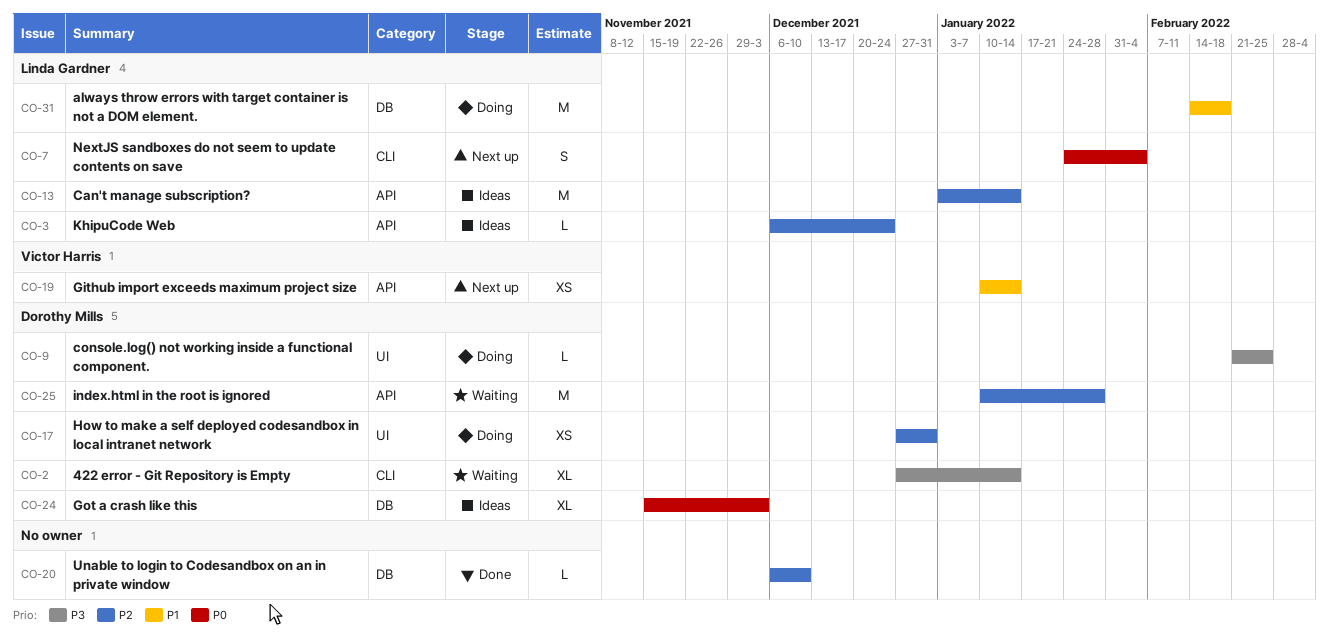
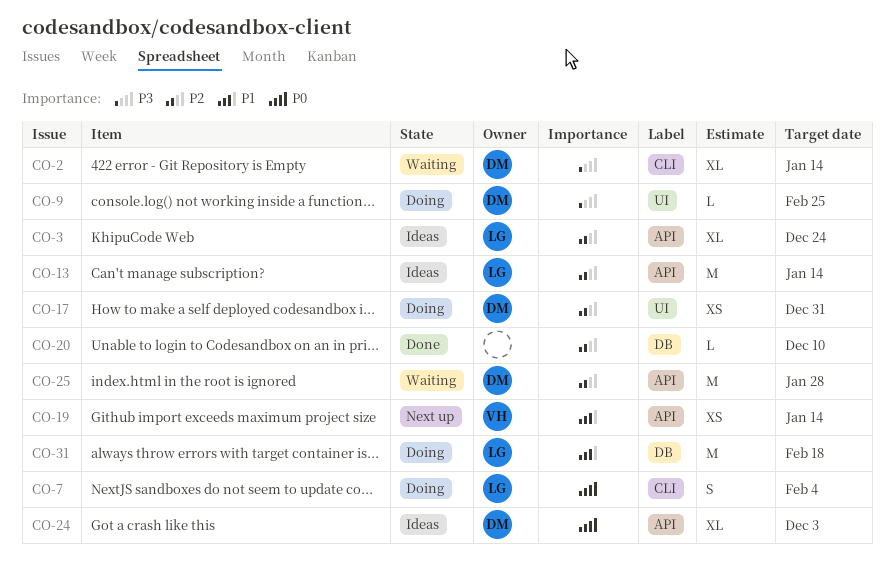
CO-3, estimate: L -> XL
CO-7, status: Next up -> Doing
CO-24, label: DB -> API

